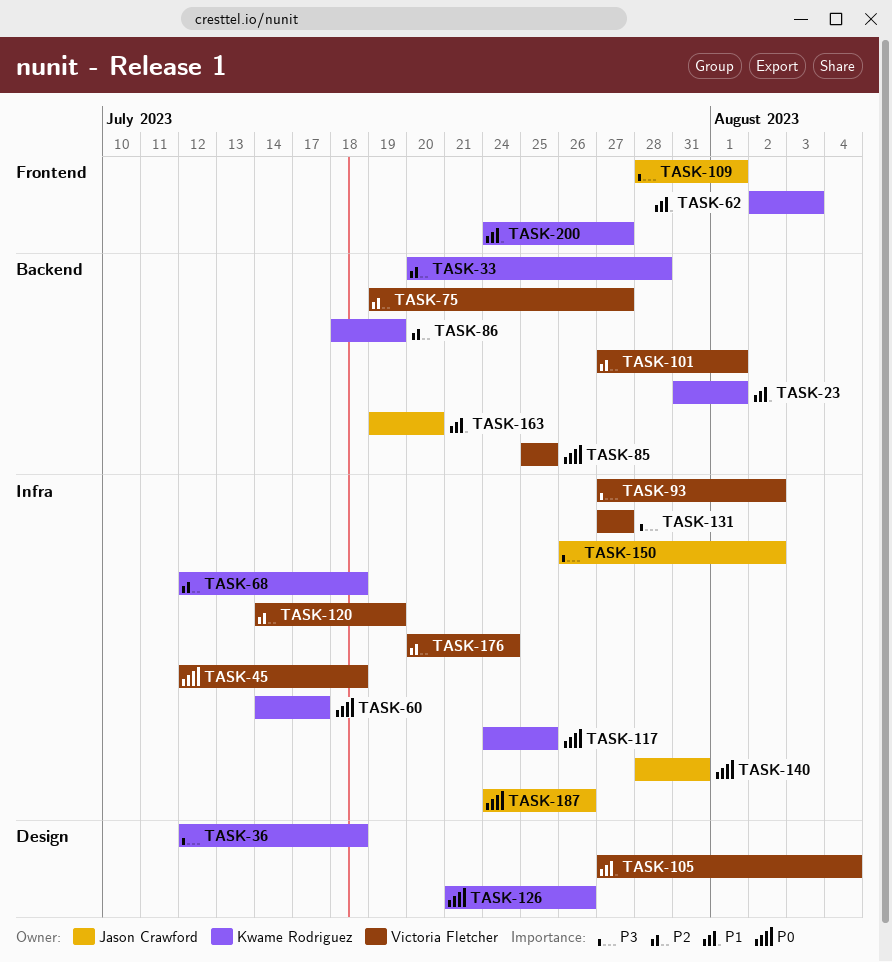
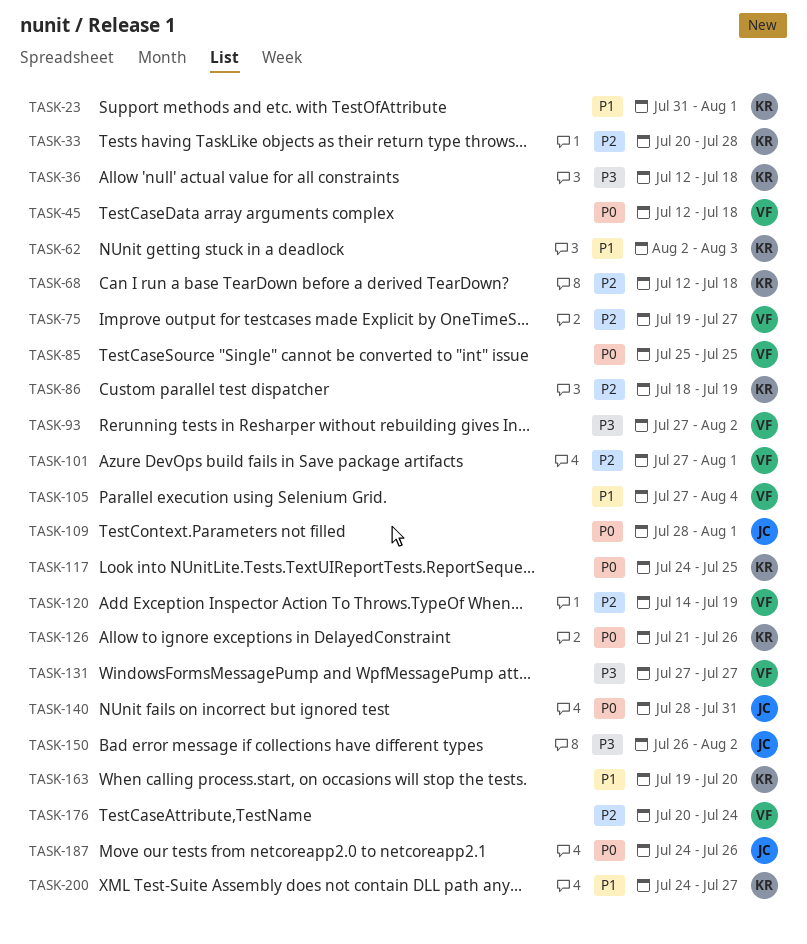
TASK-60: present -> none
TASK-109, priority: P3 -> P0
TASK-163, owner: Jason Crawford -> Kwame Rodriguez

